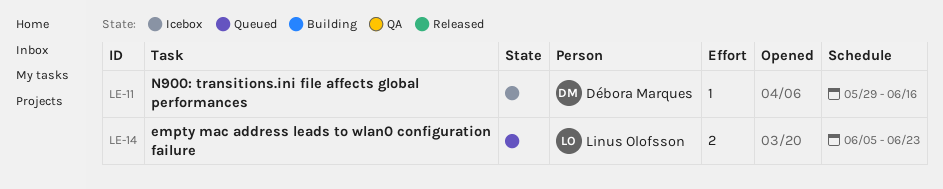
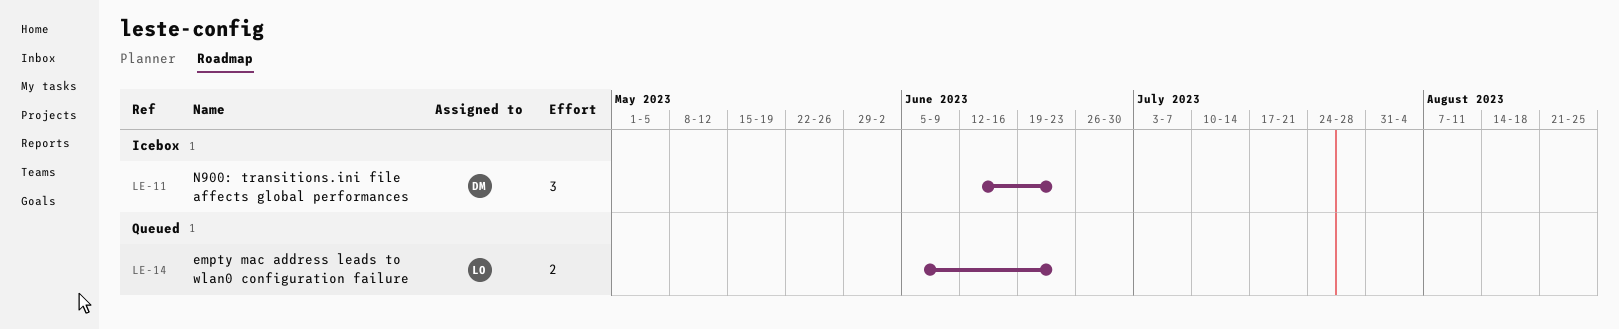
LE-11, estimate: 1 -> 3
LE-11, start: May 29 -> Jun 12
LE-11, due: Jun 16 -> Jun 23

